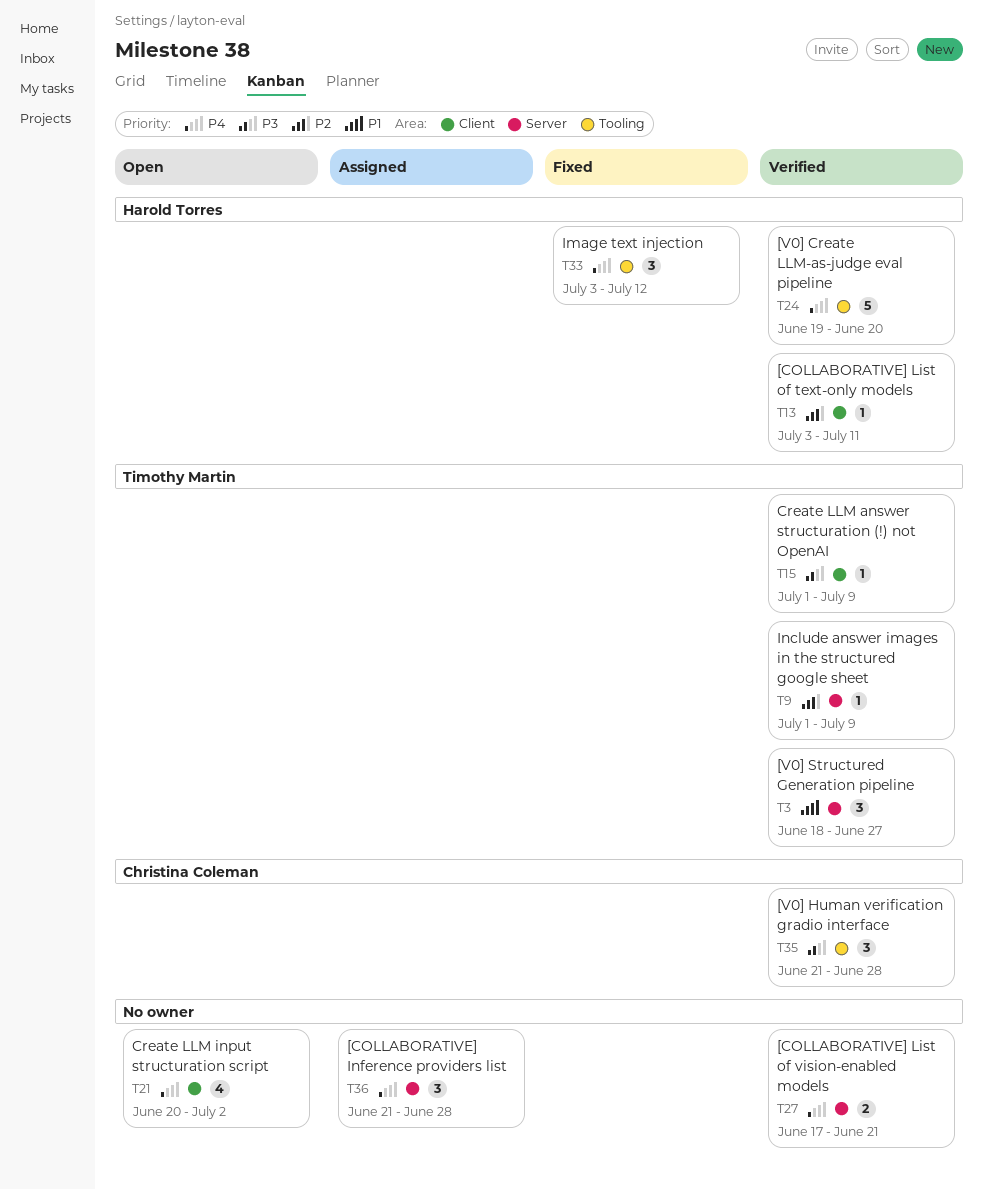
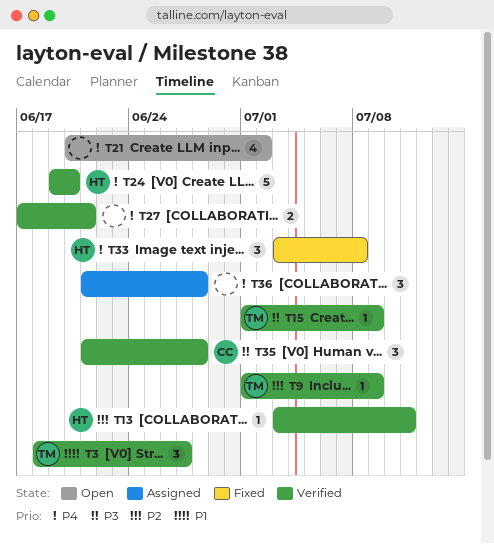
T33, due: Jul 12 -> Jul 8

